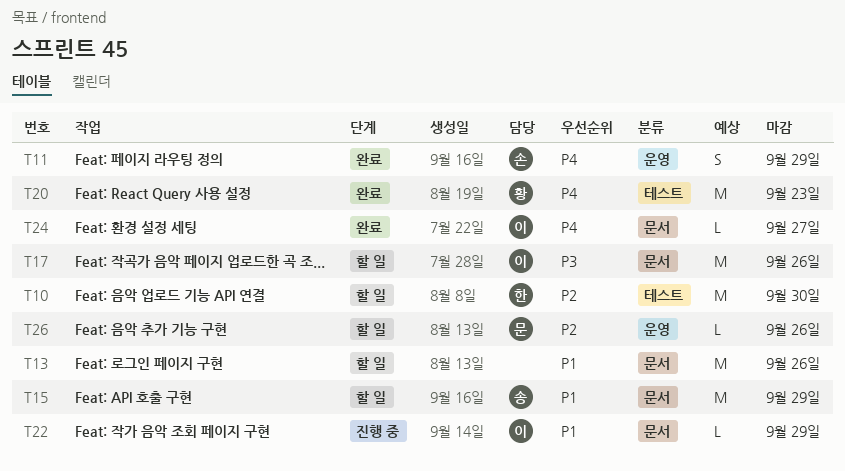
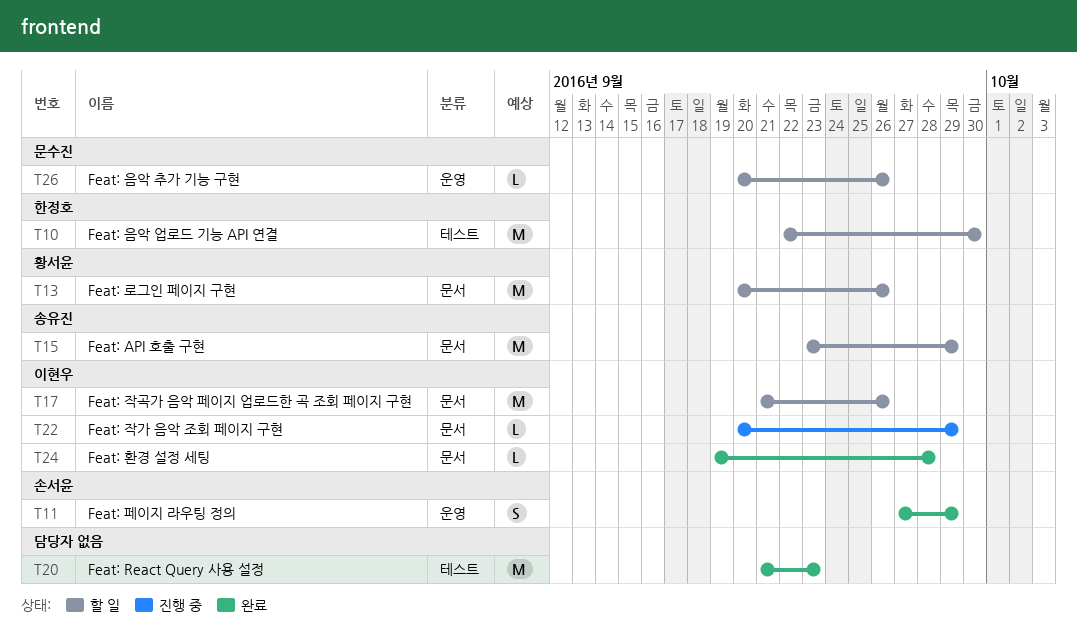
T13, owner: none -> 황서윤
T20, owner: 황서윤 -> none
T24, due: Sep 27 -> Sep 28

